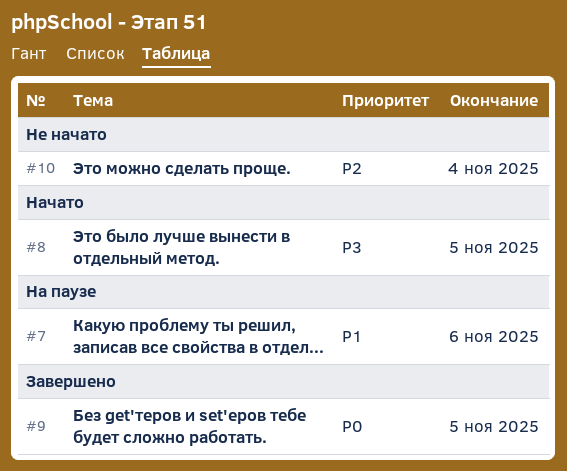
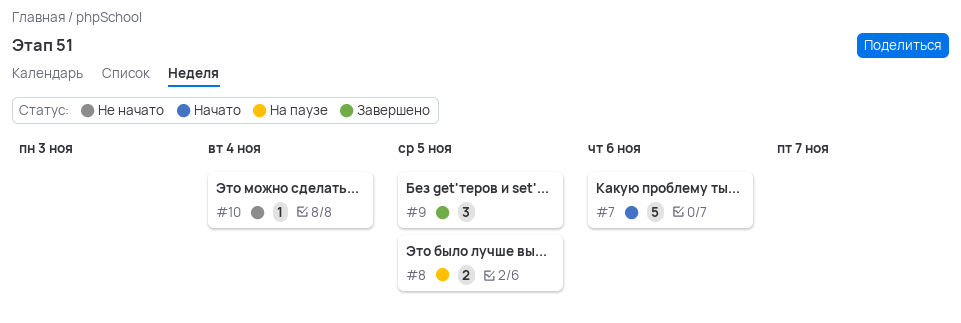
#7, status: На паузе -> Начато
#8, status: Начато -> На паузе

